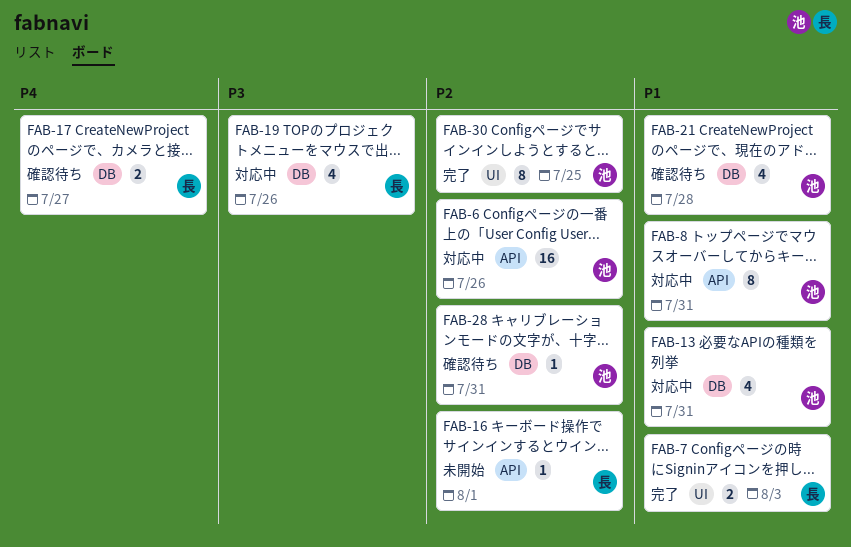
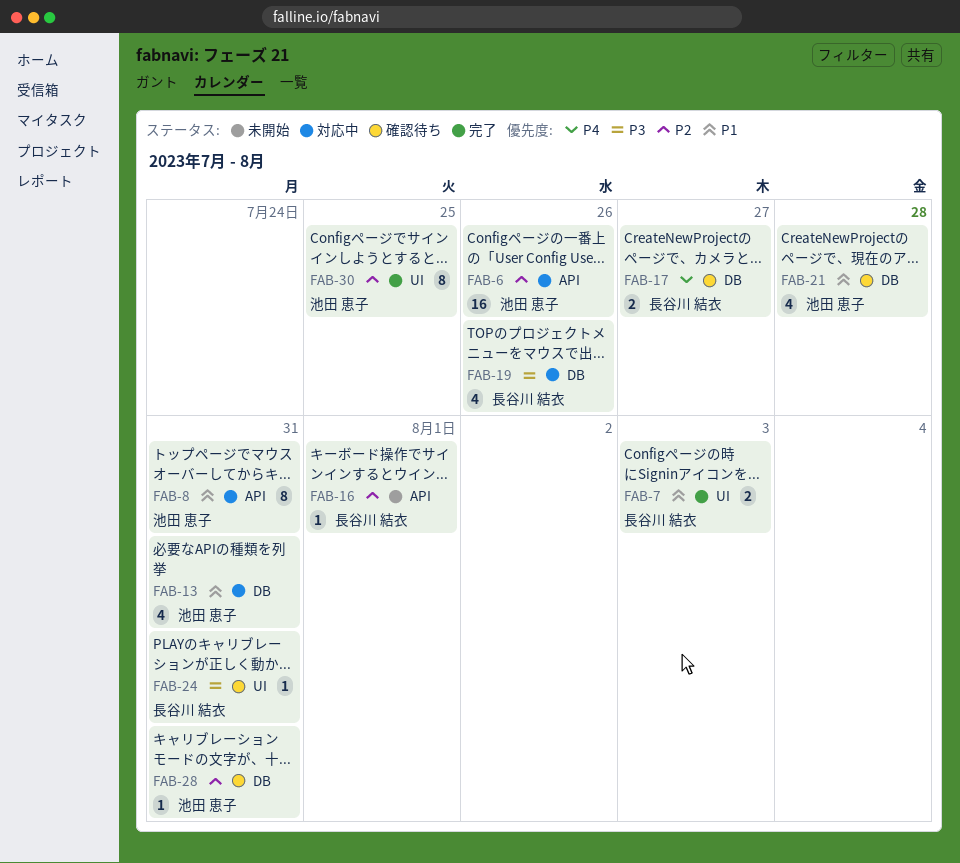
FAB-24: none -> present

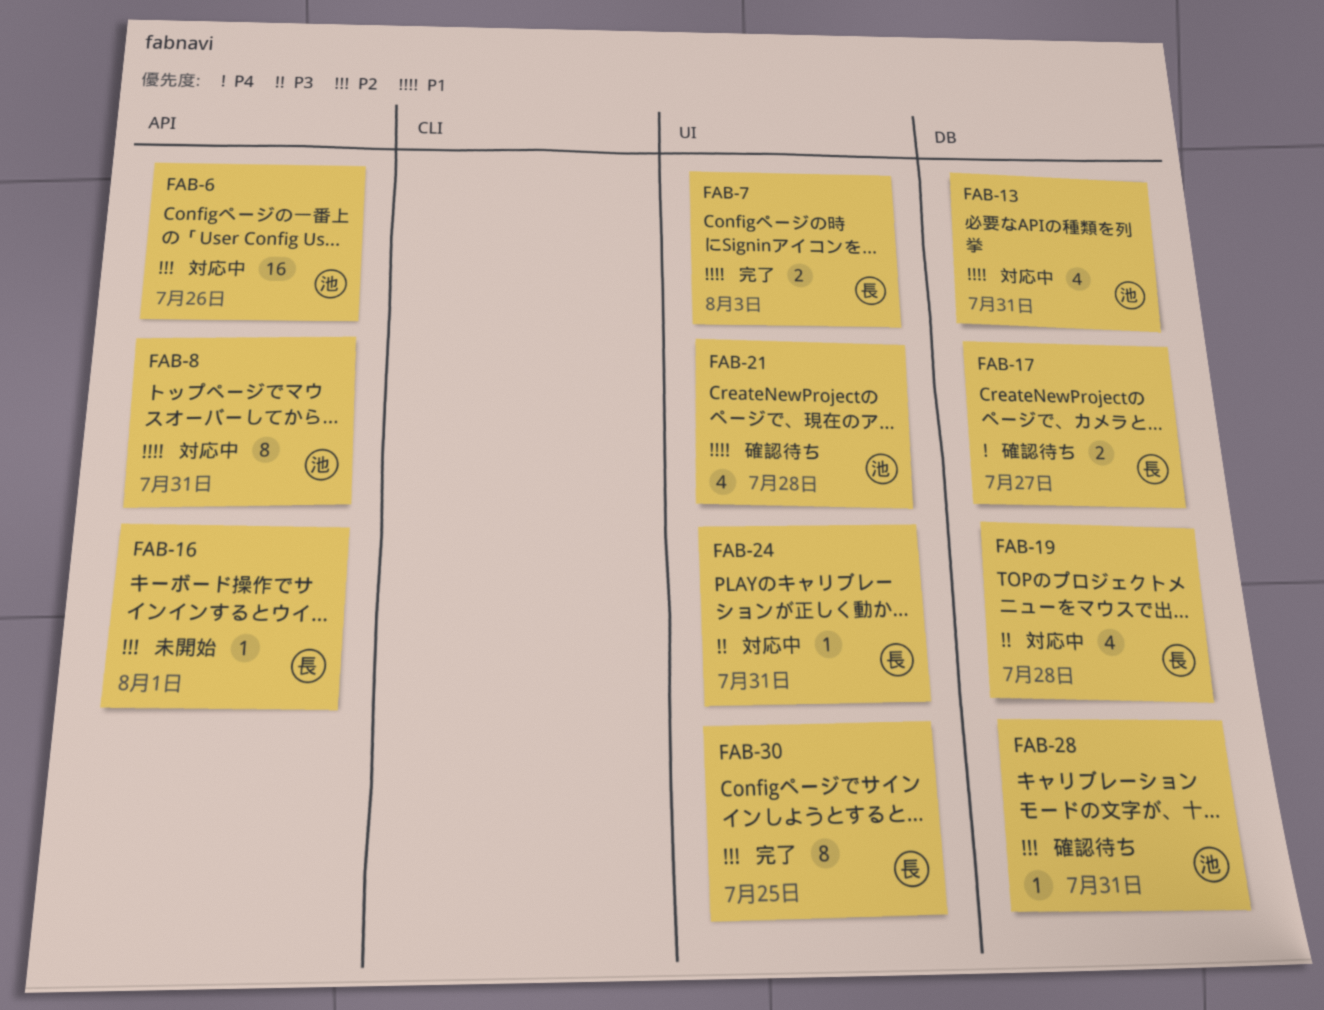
FAB-19, due: Jul 26 -> Jul 28
FAB-21, label: DB -> UI
FAB-24, status: 確認待ち -> 対応中
FAB-30, owner: 池田 恵子 -> 長谷川 結衣

